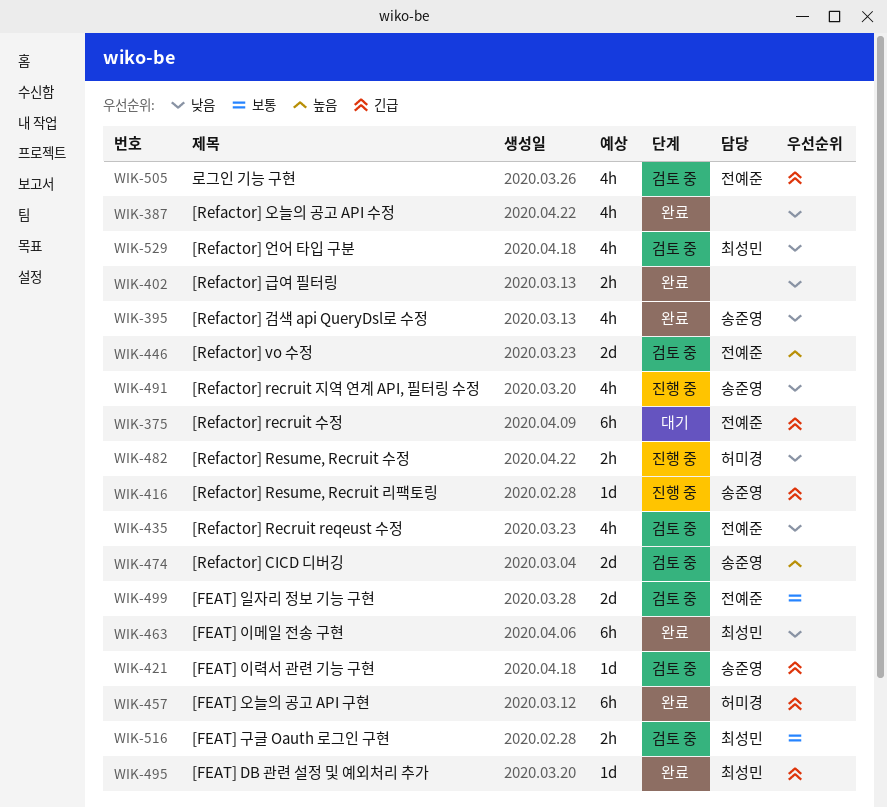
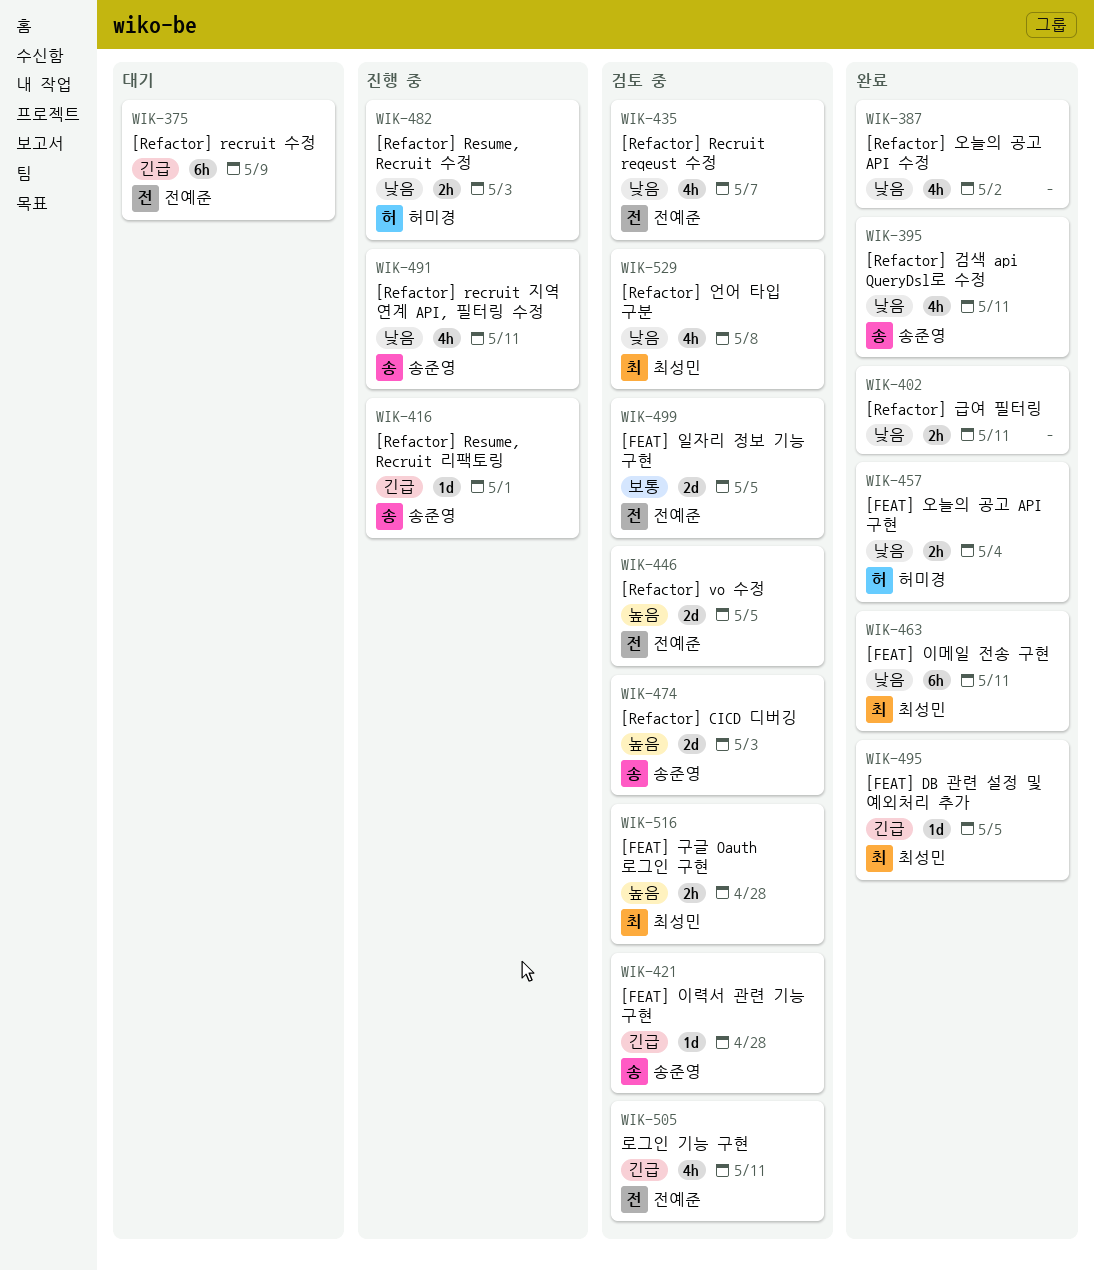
WIK-457, priority: 긴급 -> 낮음
WIK-457, estimate: 6h -> 2h
WIK-516, priority: 보통 -> 높음

